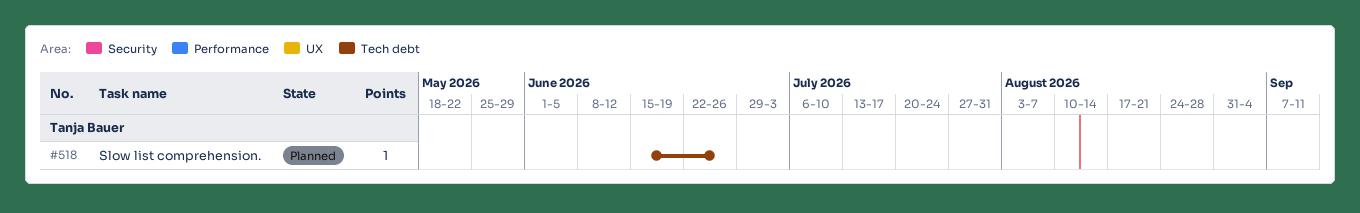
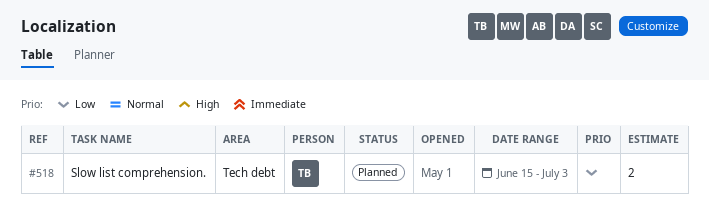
#518, estimate: 1 -> 2
#518, due: Jun 26 -> Jul 3

